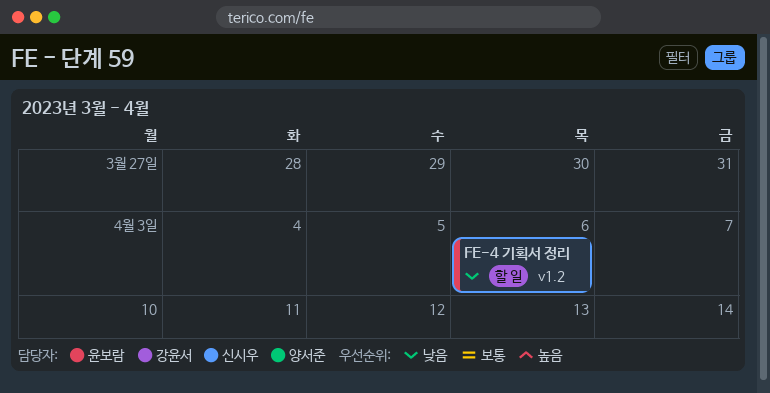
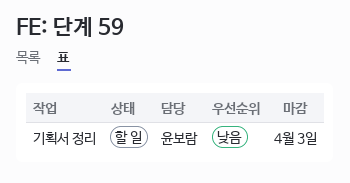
기획서 정리, due: Apr 6 -> Apr 3

